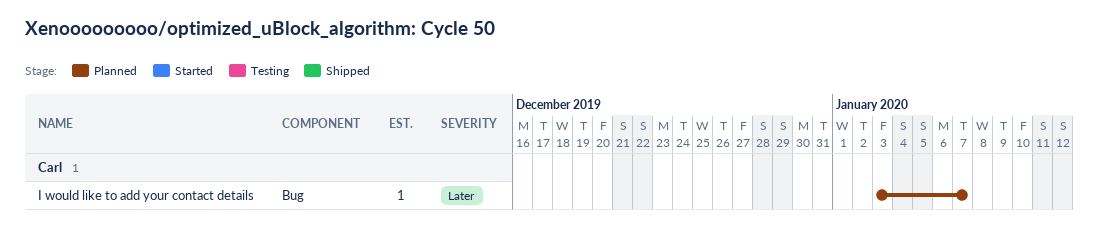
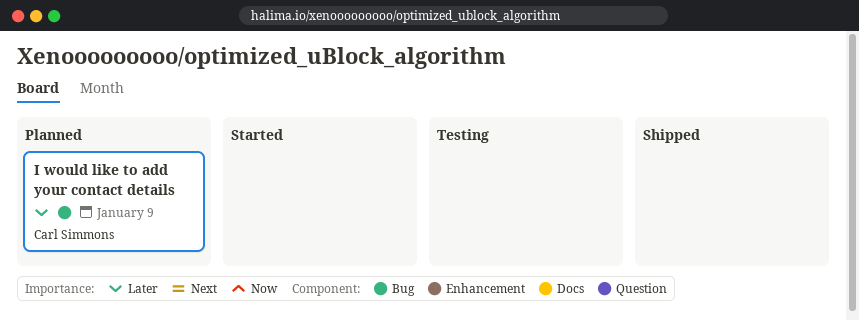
I would like to add your contact details, due: Jan 7 -> Jan 9

